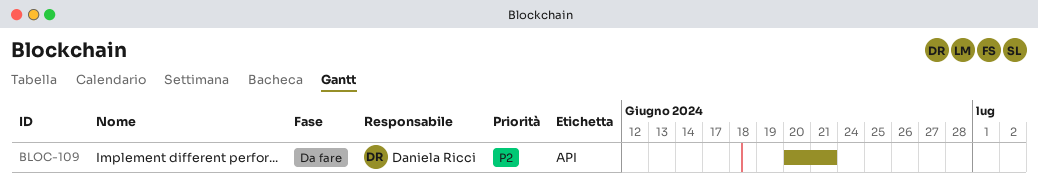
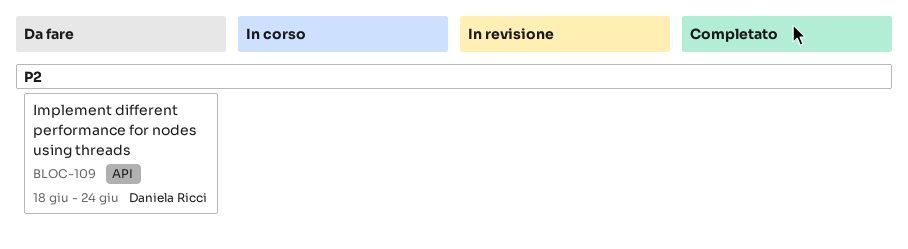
BLOC-109, start: Jun 20 -> Jun 18
BLOC-109, due: Jun 21 -> Jun 24

